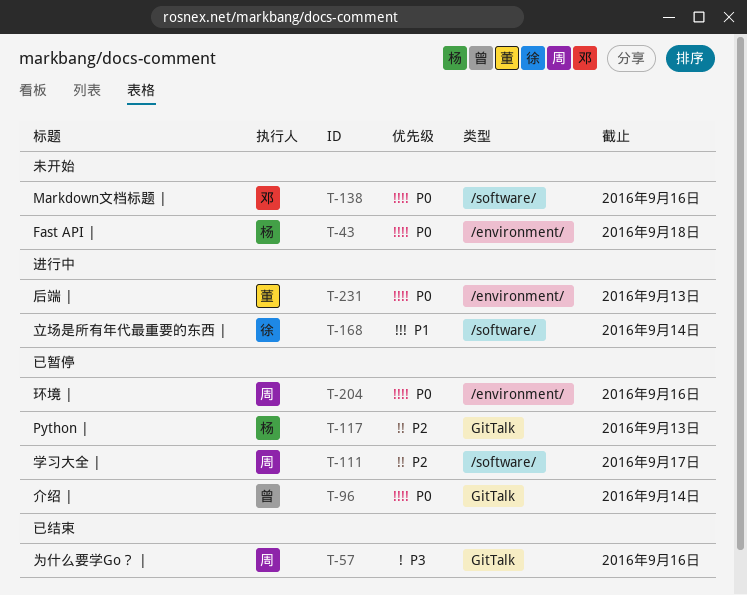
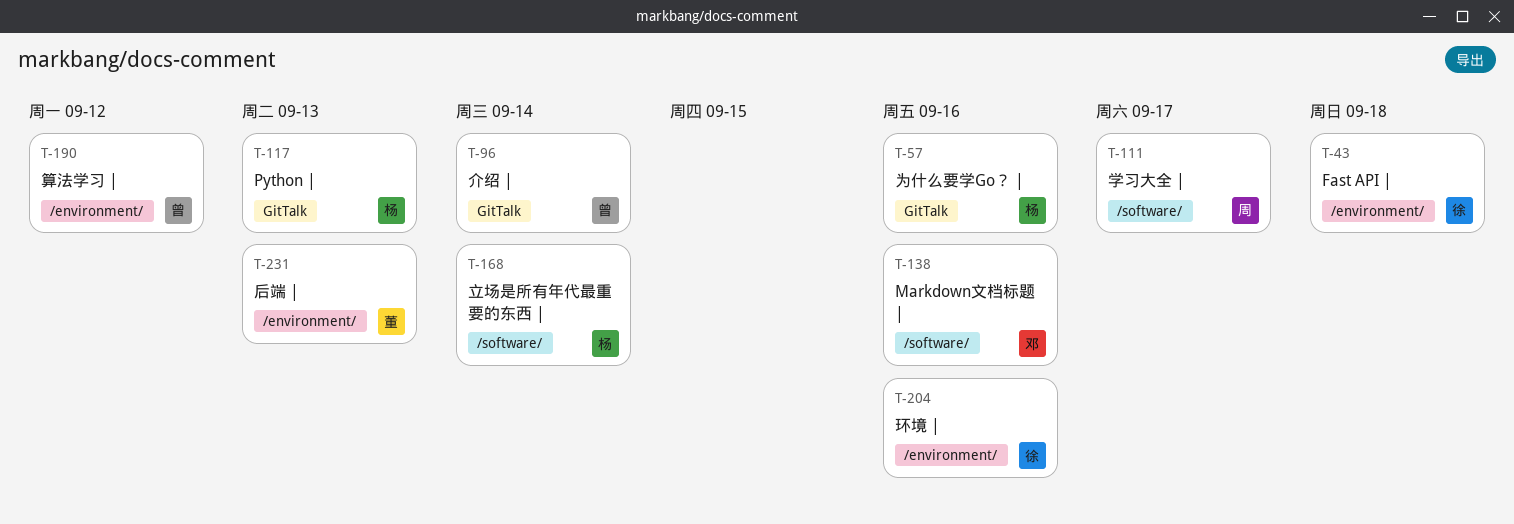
T-43, owner: 杨 -> 徐
T-57, owner: 周 -> 杨
T-168, owner: 徐 -> 杨
T-190: none -> present
T-204, owner: 周 -> 徐

